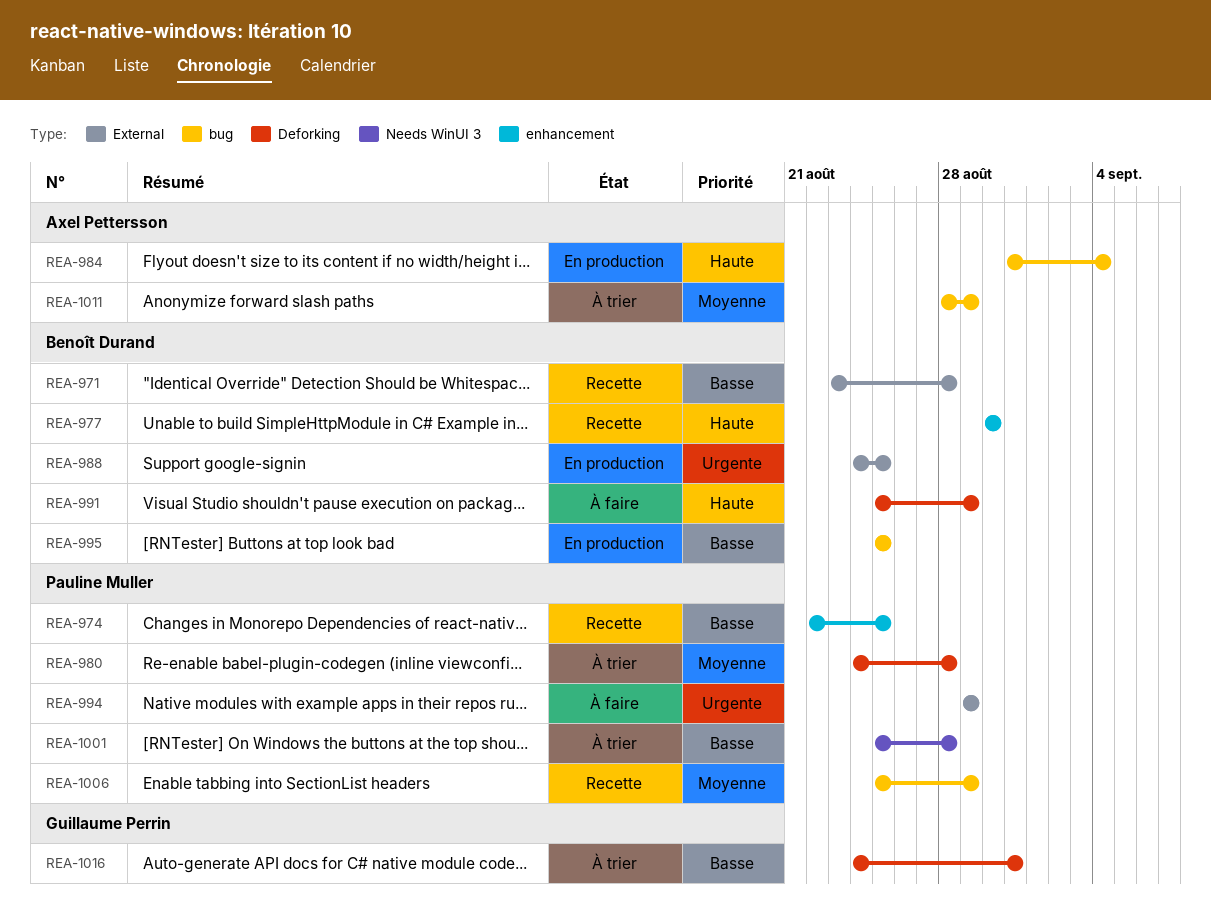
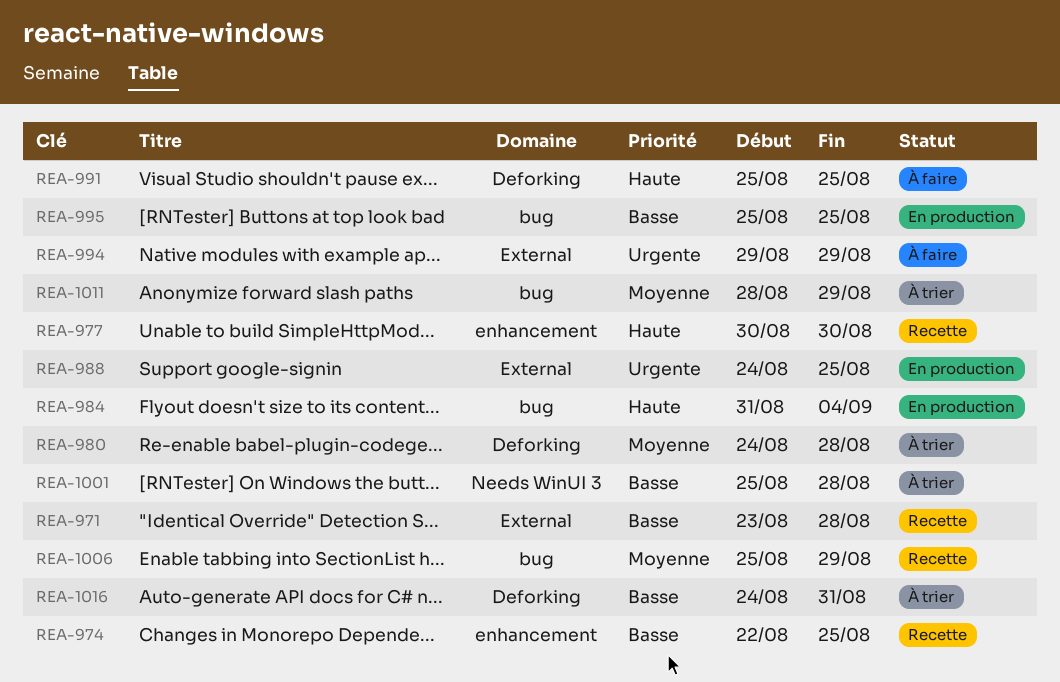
REA-991, due: Aug 29 -> Aug 25

